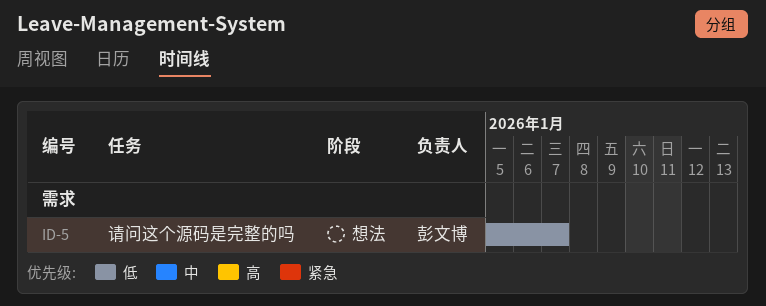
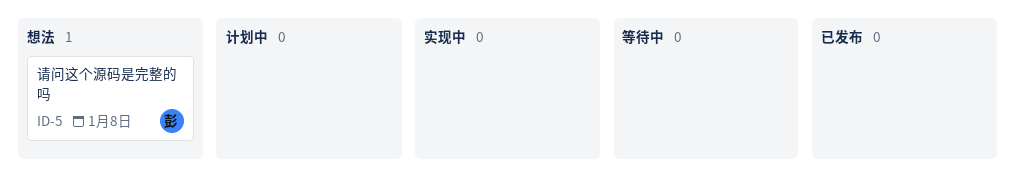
ID-5, due: Jan 7 -> Jan 8

